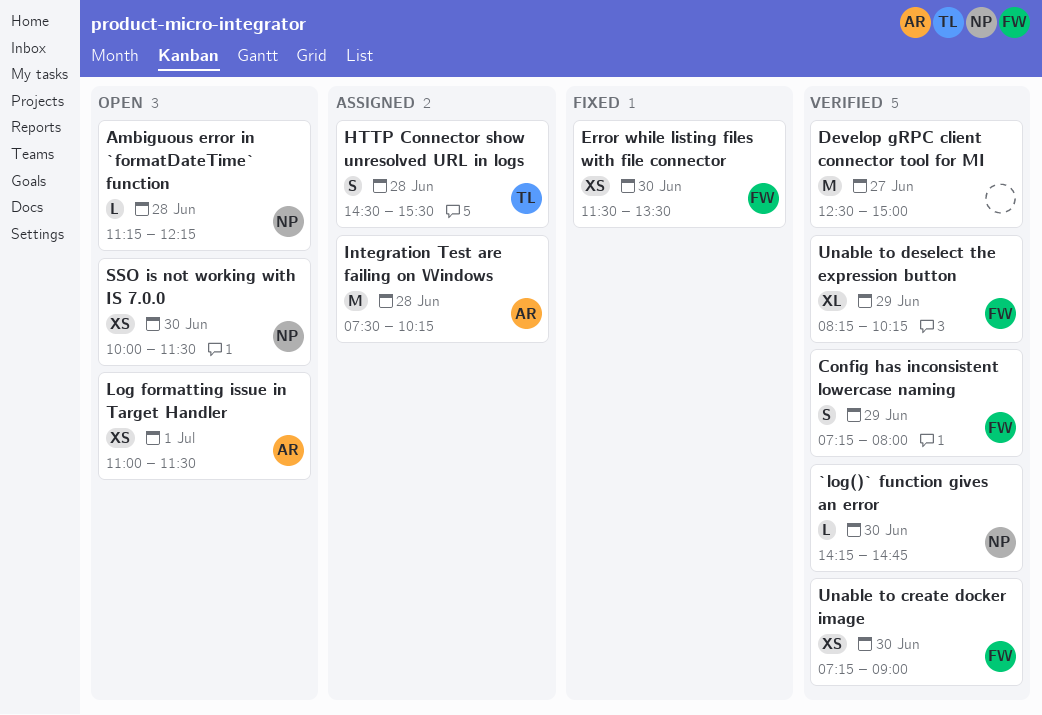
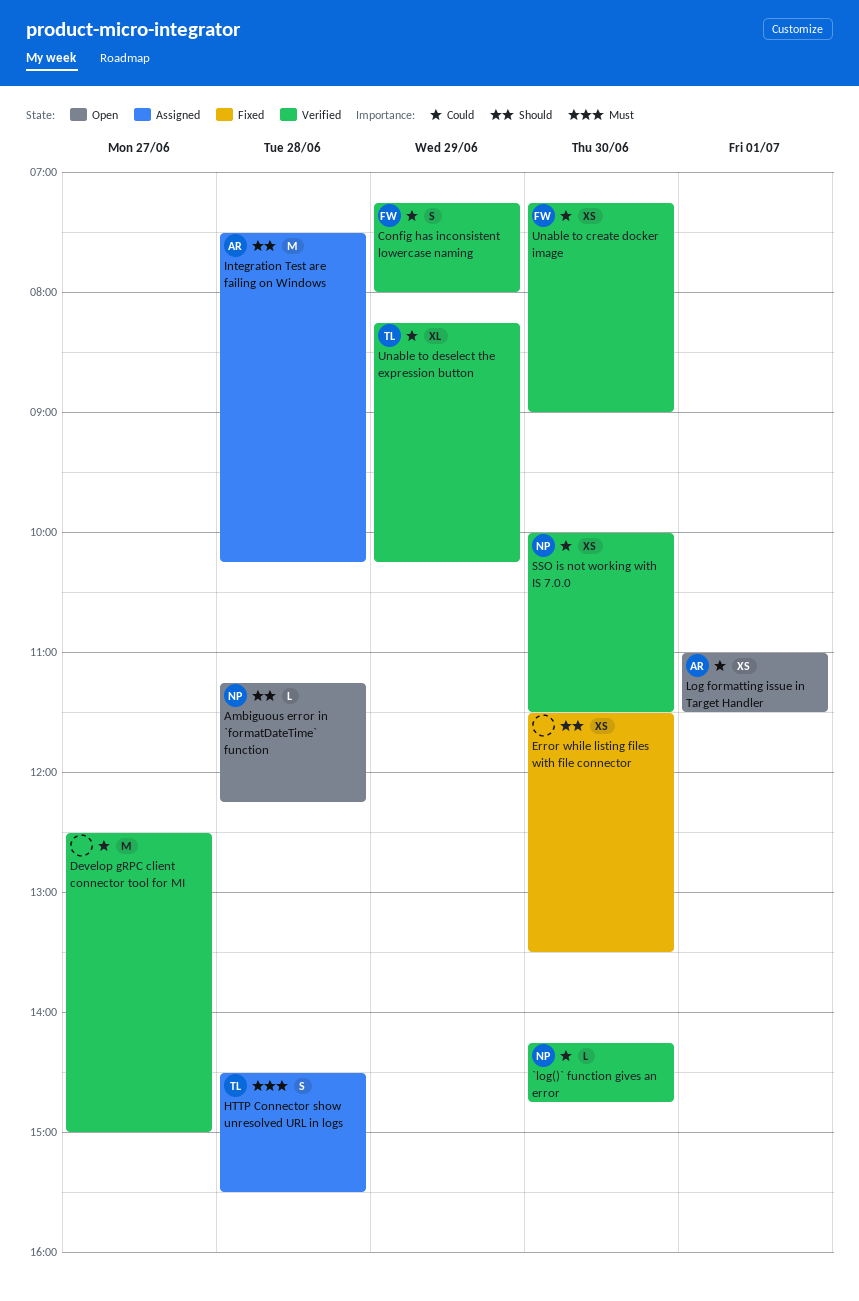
Error while listing files with file connector, owner: FW -> none
SSO is not working with IS 7.0.0, status: Open -> Verified
Unable to deselect the expression button, owner: FW -> TL

